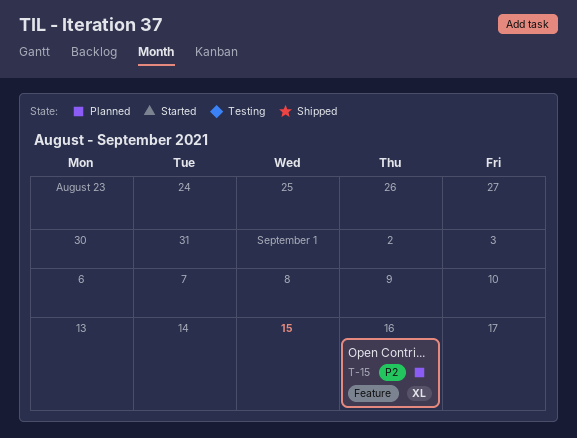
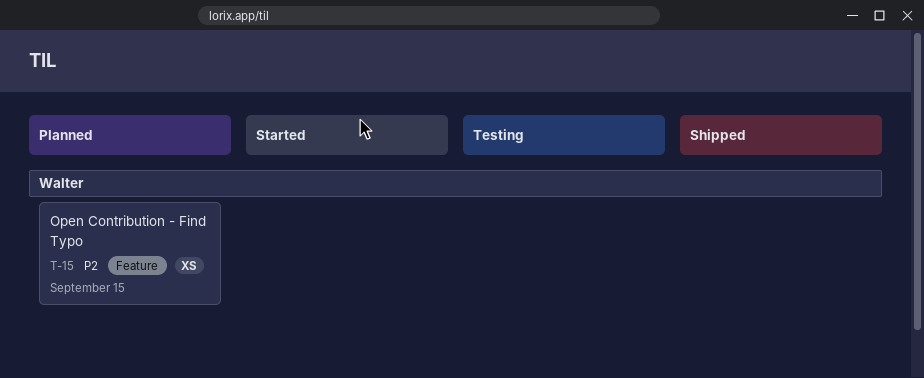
T-15, estimate: XL -> XS
T-15, due: Sep 16 -> Sep 15

